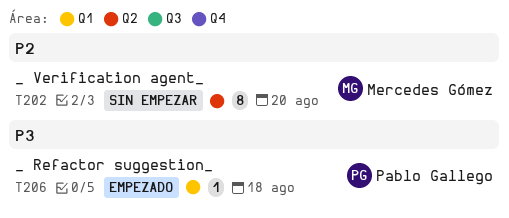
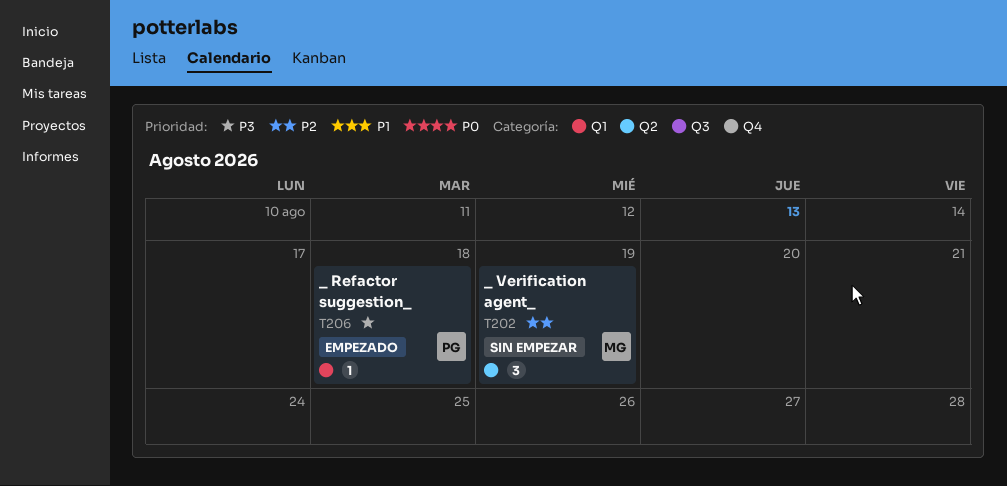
T202, estimate: 8 -> 3
T202, due: Aug 20 -> Aug 19

